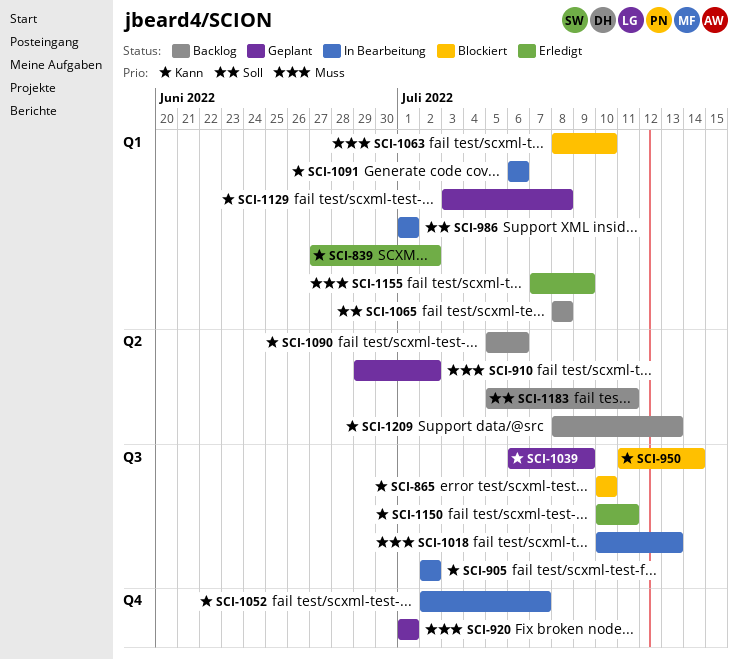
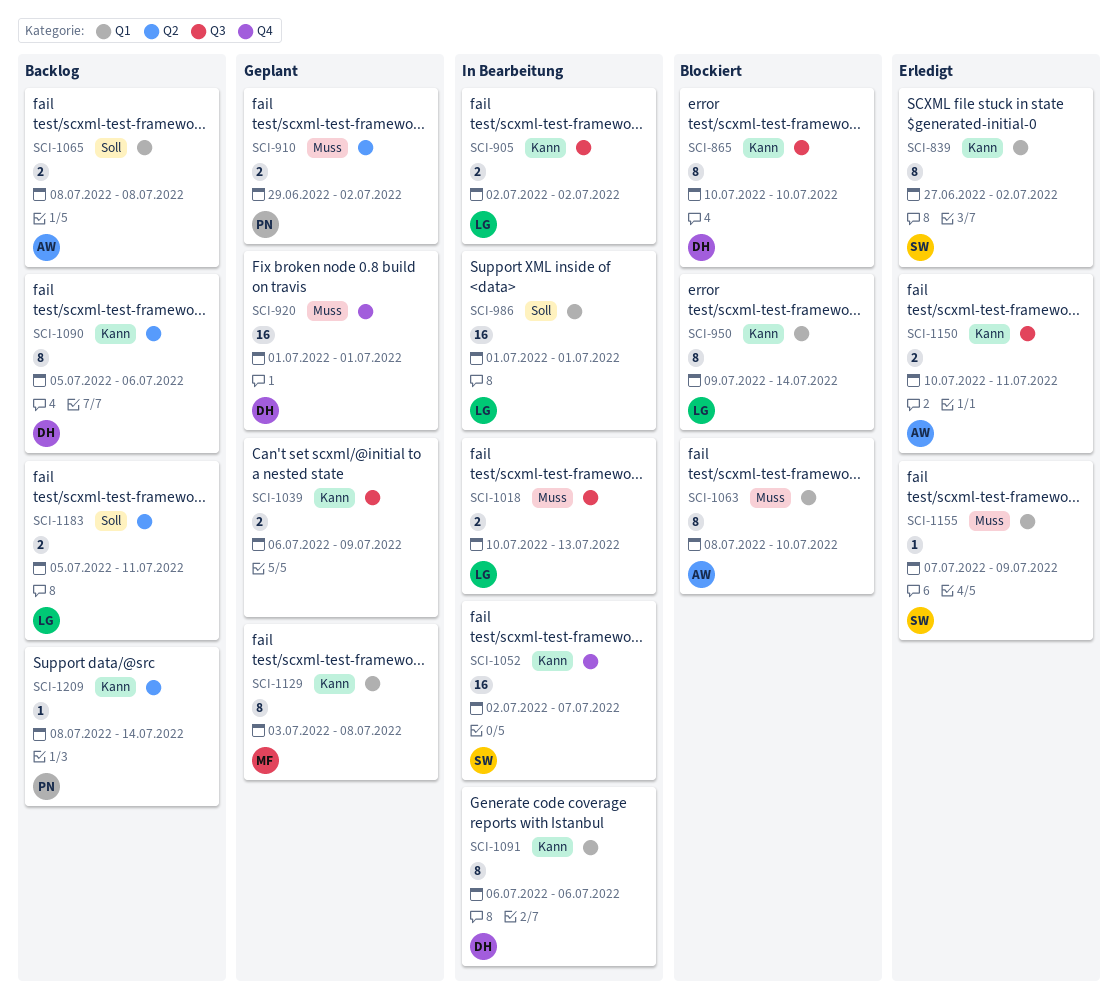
SCI-950, label: Q3 -> Q1
SCI-950, start: Jul 11 -> Jul 9
SCI-1209, due: Jul 13 -> Jul 14

